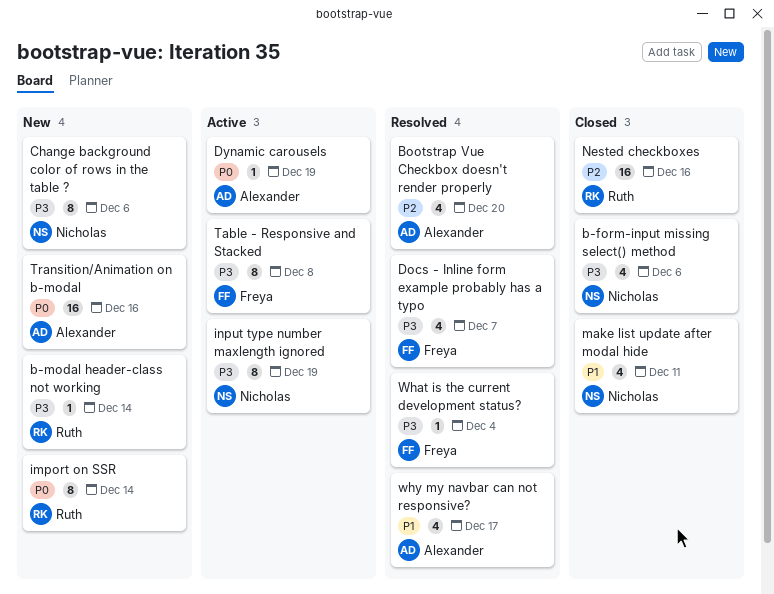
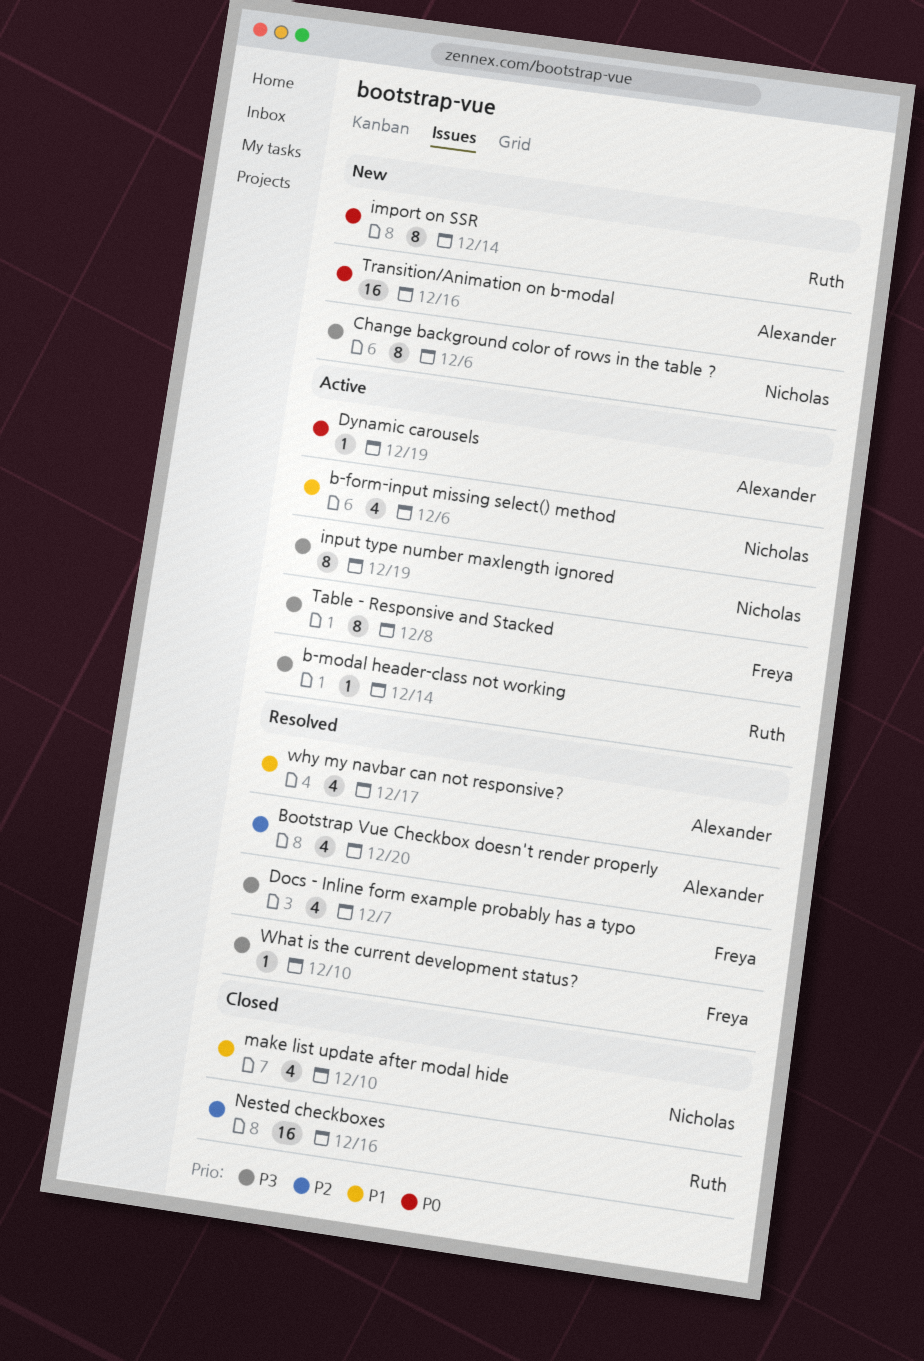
b-form-input missing select() method, status: Closed -> Active
b-form-input missing select() method, priority: P3 -> P1
b-modal header-class not working, status: New -> Active
make list update after modal hide, due: Dec 11 -> Dec 10
What is the current development status?, due: Dec 4 -> Dec 10

